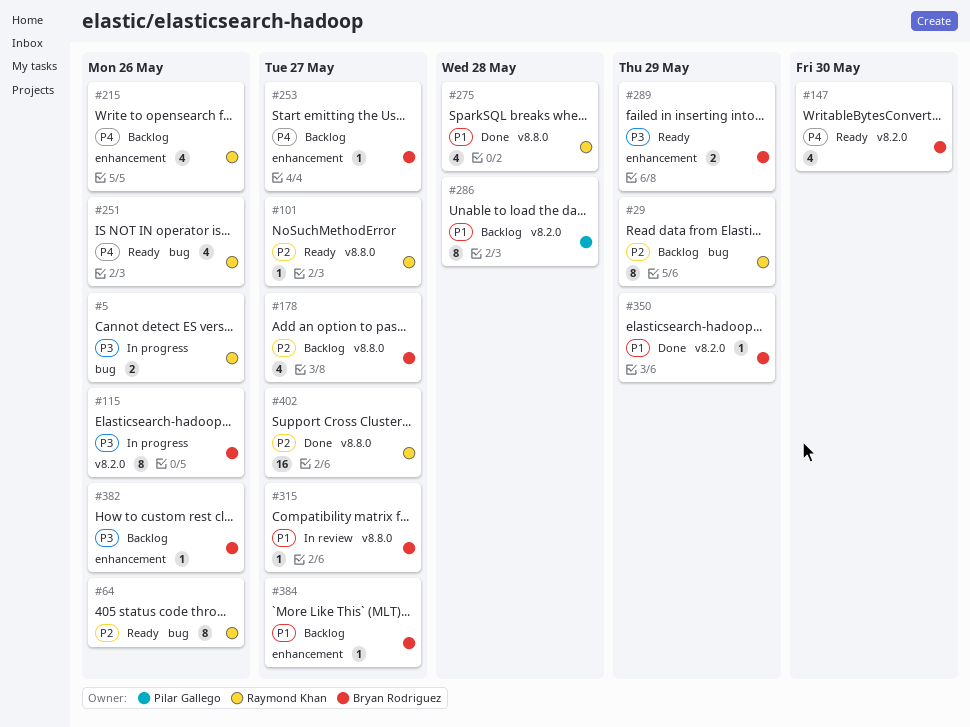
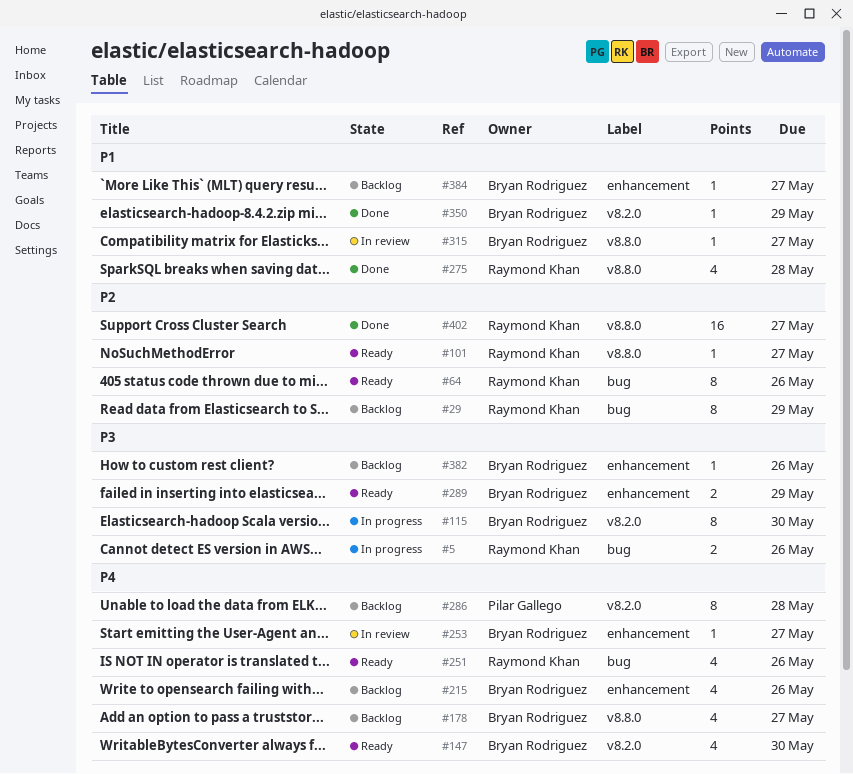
#115, due: May 26 -> May 30
#178, priority: P2 -> P4
#215, owner: Raymond Khan -> Bryan Rodriguez
#253, status: Backlog -> In review
#286, priority: P1 -> P4

